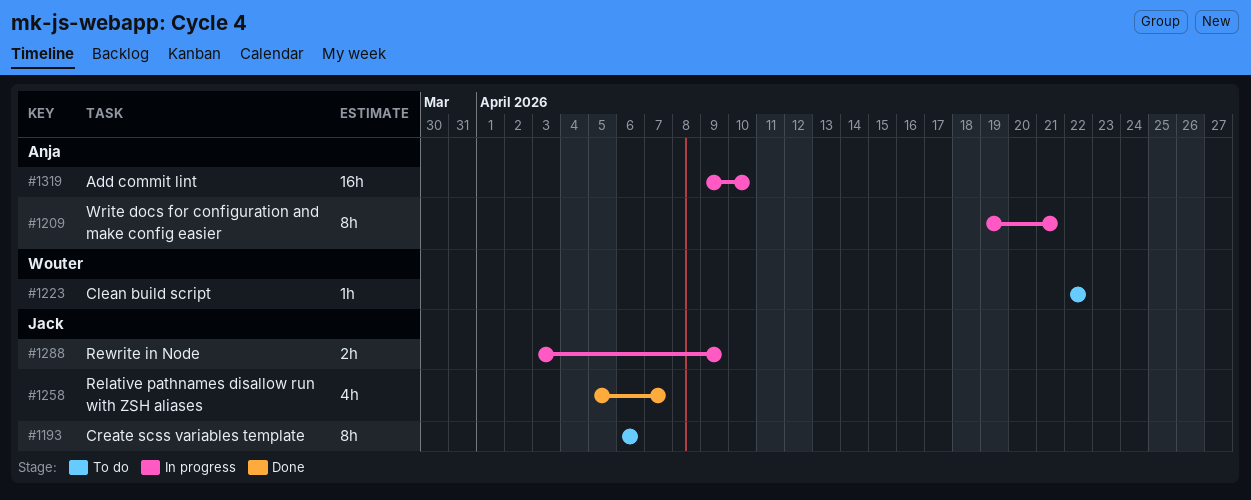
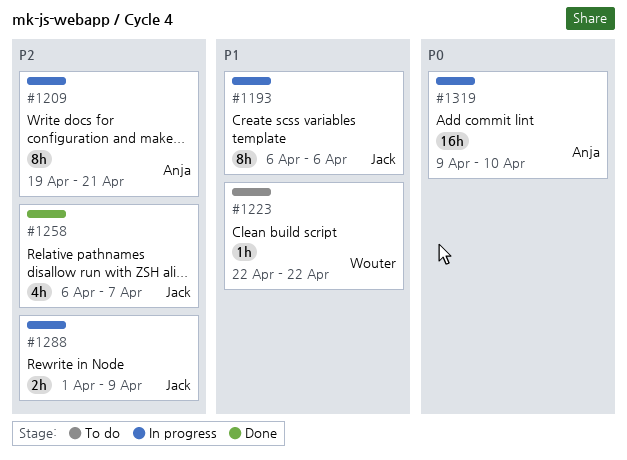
#1193, status: To do -> In progress
#1258, start: Apr 5 -> Apr 6
#1288, start: Apr 3 -> Apr 1

